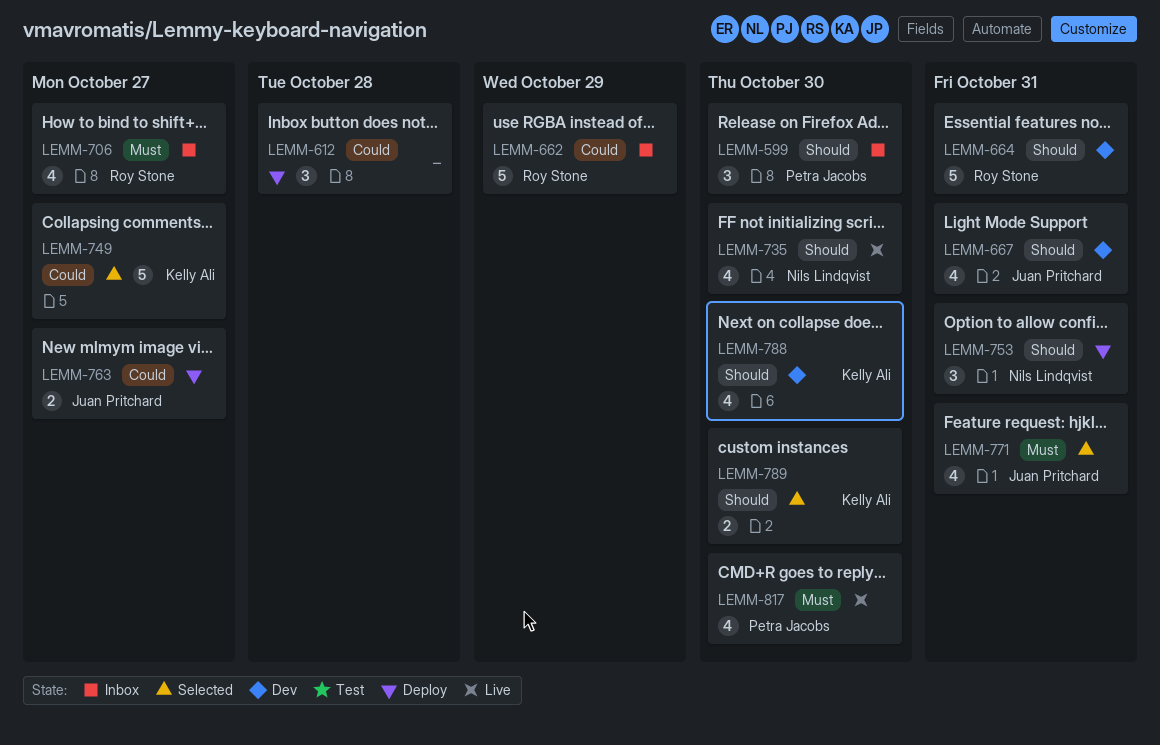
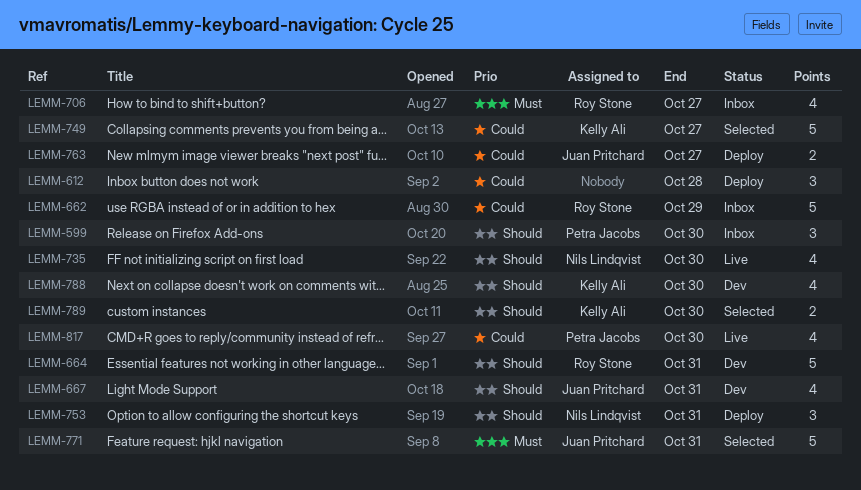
LEMM-771, estimate: 4 -> 5
LEMM-817, priority: Must -> Could

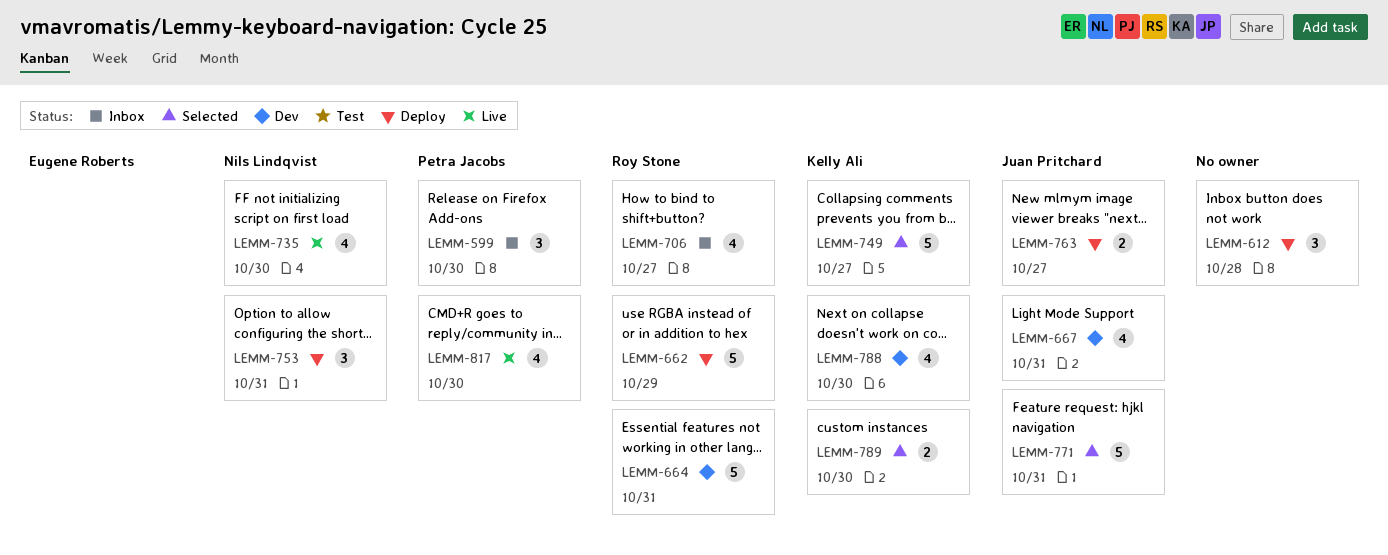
LEMM-662, status: Inbox -> Deploy

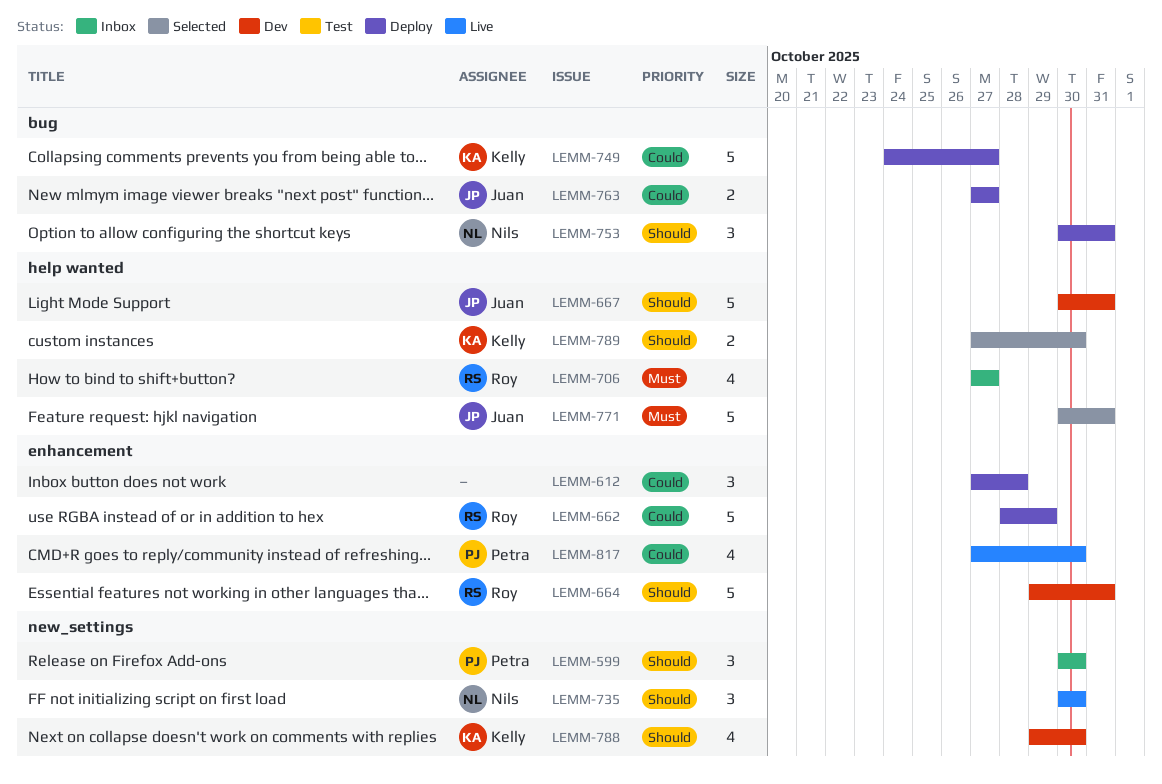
LEMM-667, estimate: 4 -> 5
LEMM-735, estimate: 4 -> 3
LEMM-749, status: Selected -> Deploy

